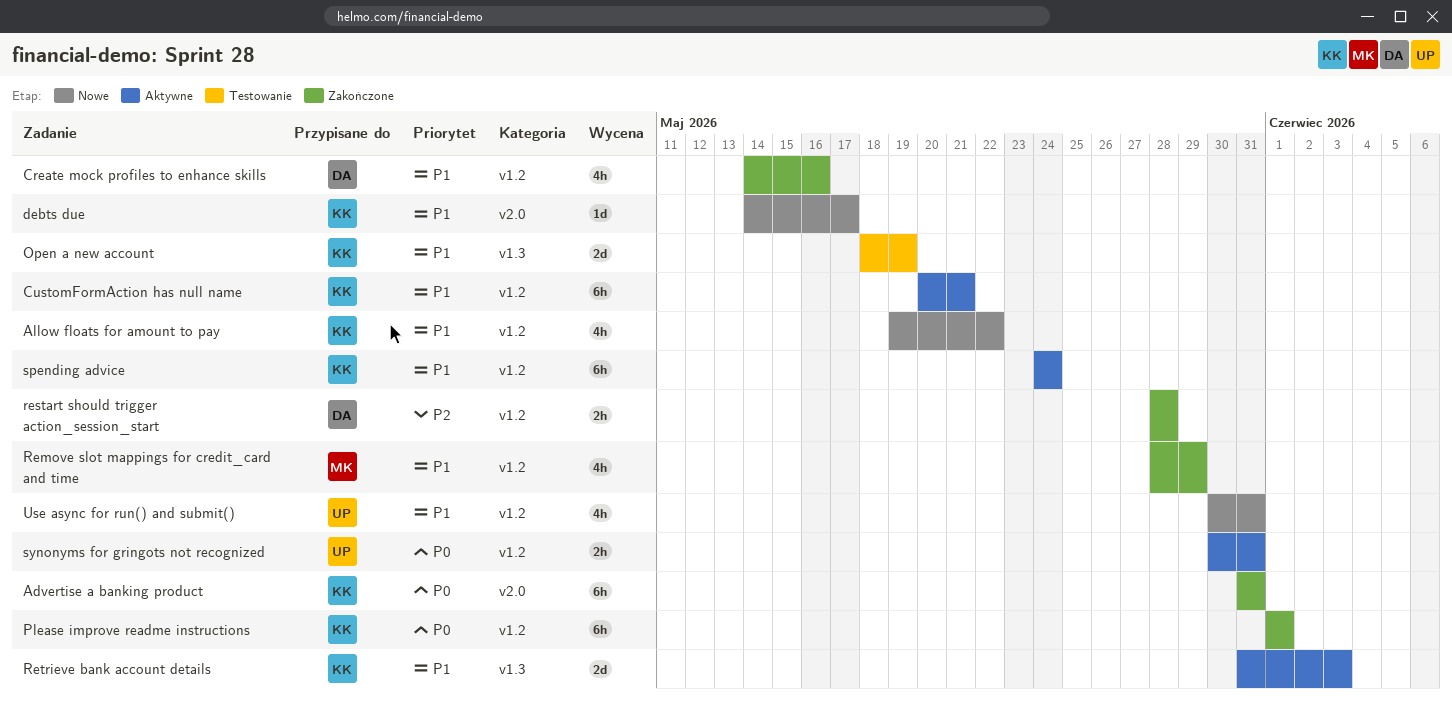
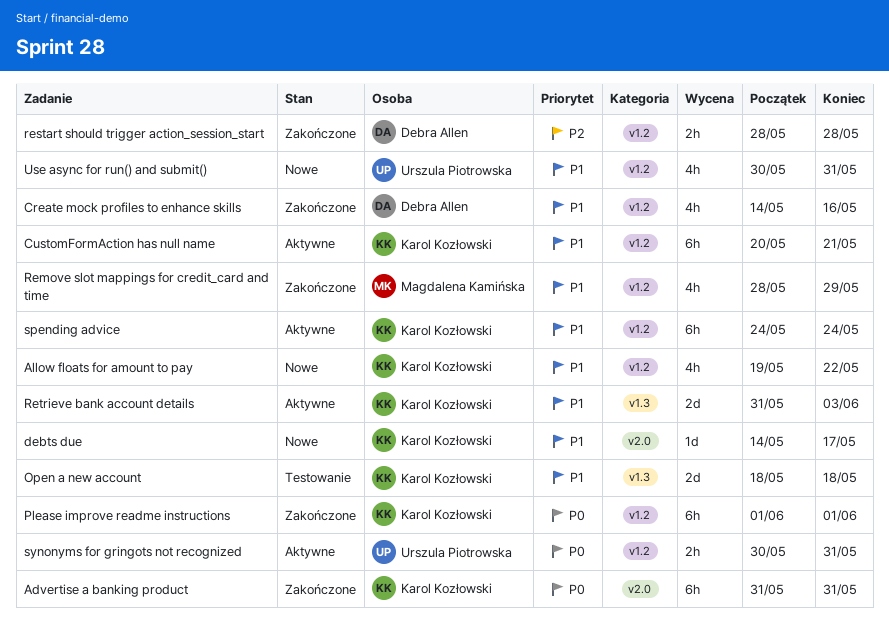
Open a new account, due: May 19 -> May 18

